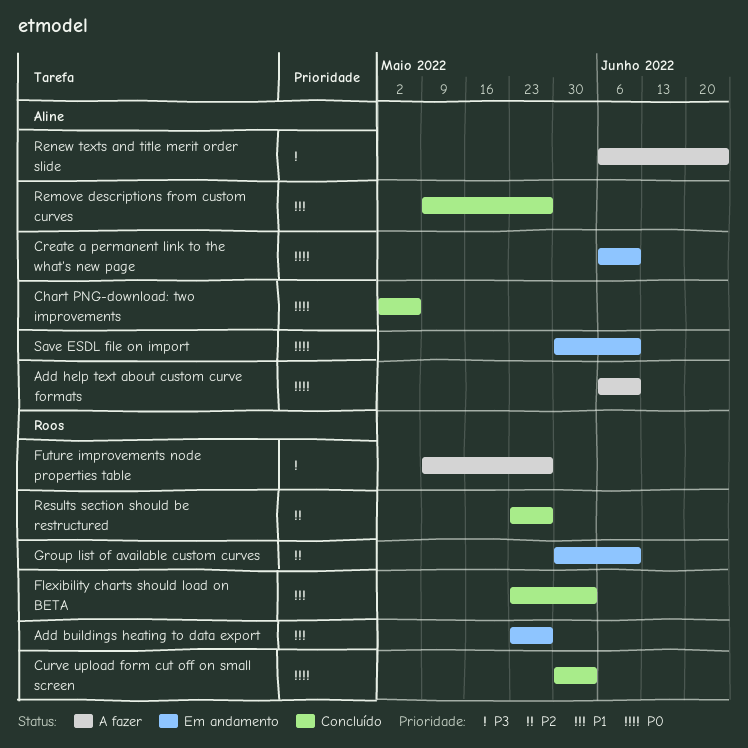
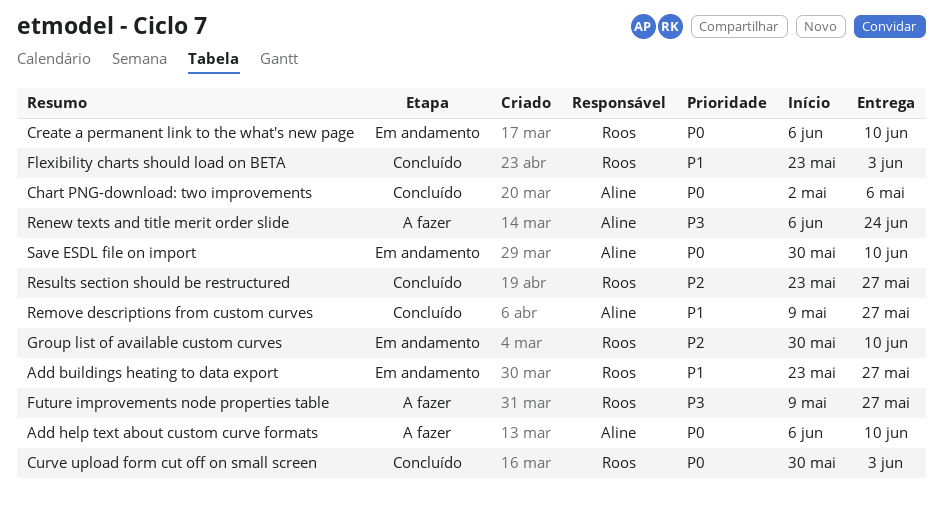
Create a permanent link to the what's new page, owner: Aline -> Roos

